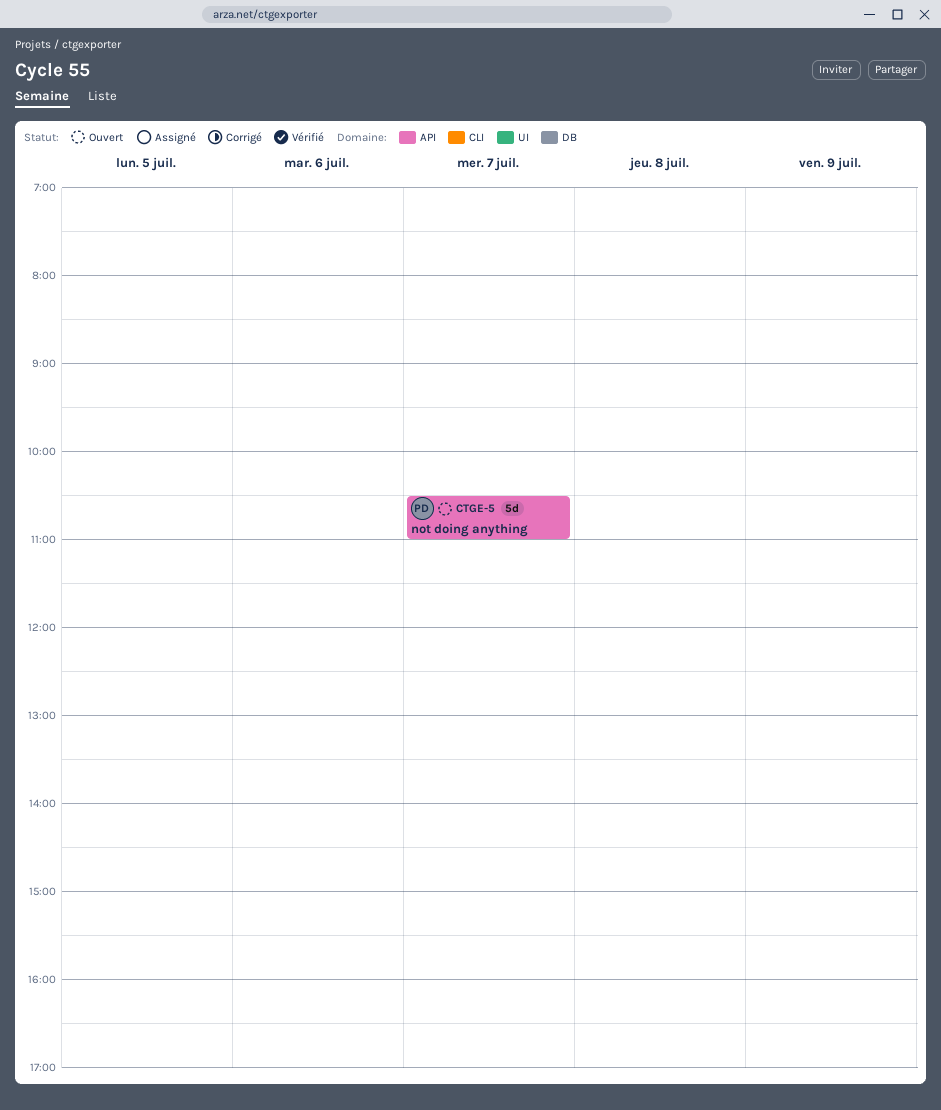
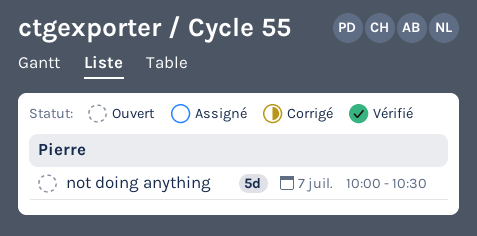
not doing anything, begins: 10:30 -> 10:00
not doing anything, ends: 11:00 -> 10:30

